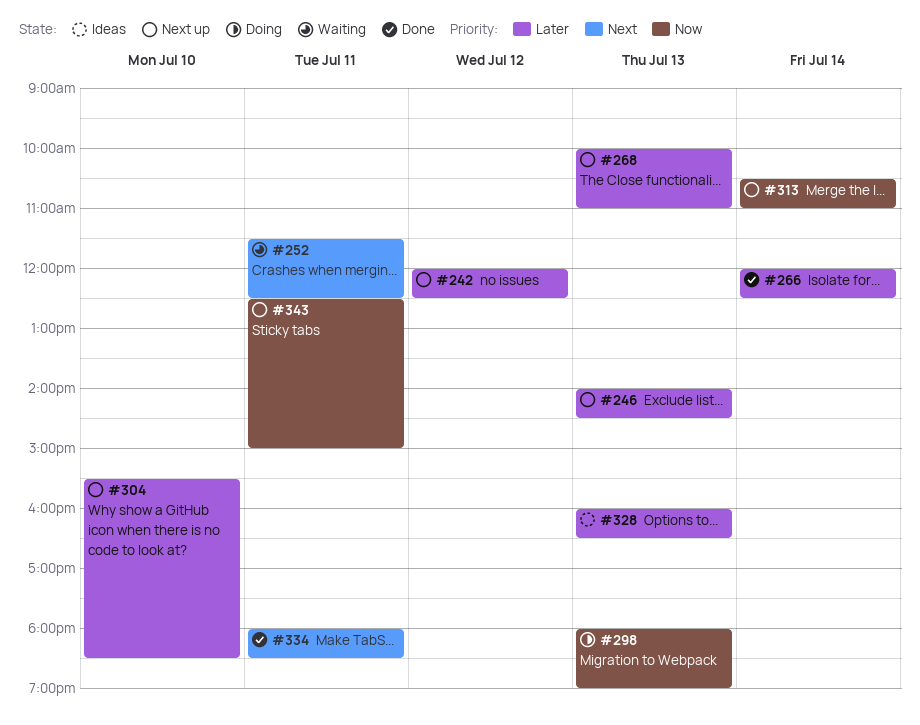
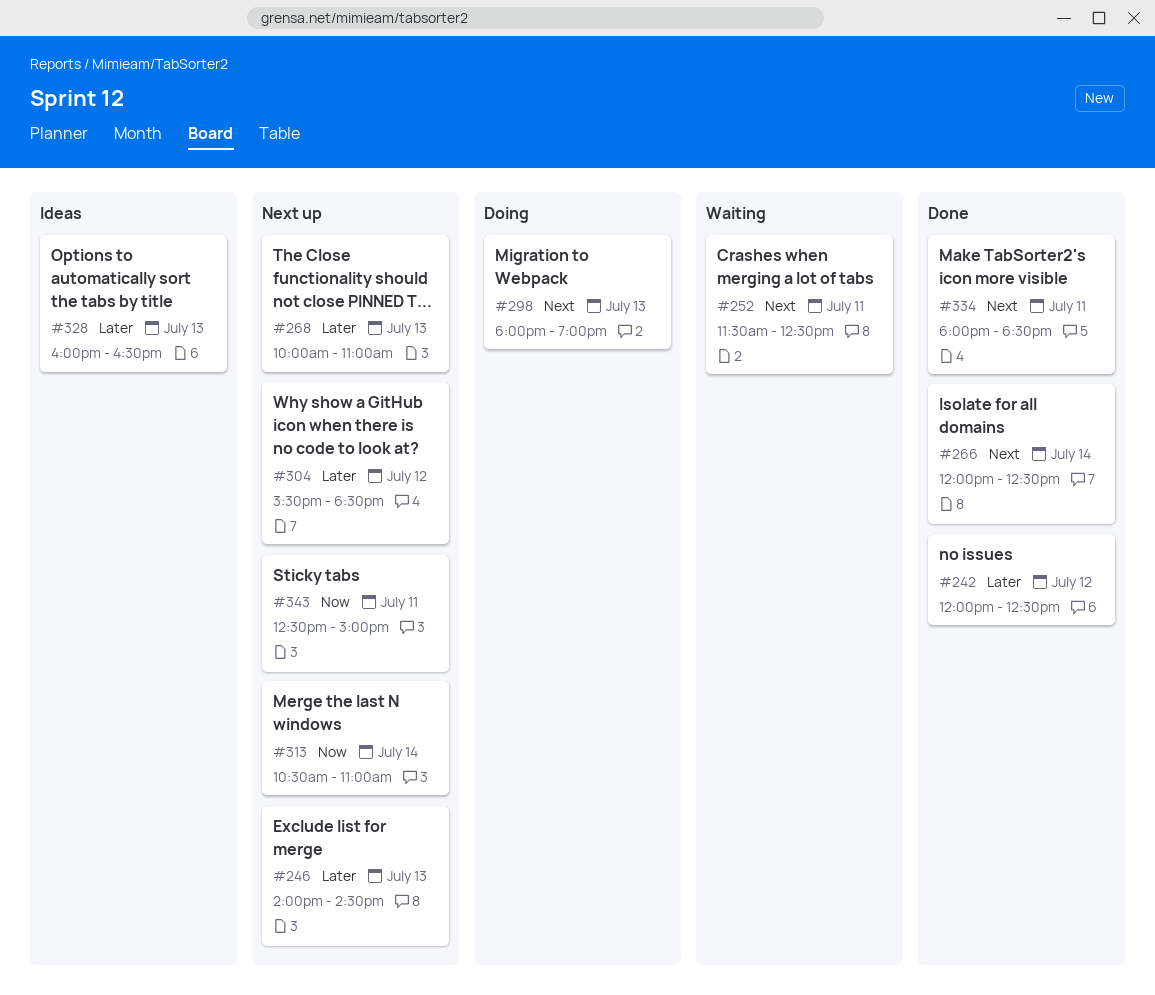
#242, status: Next up -> Done
#266, priority: Later -> Next
#298, priority: Now -> Next
#304, day: Jul 10 -> Jul 12

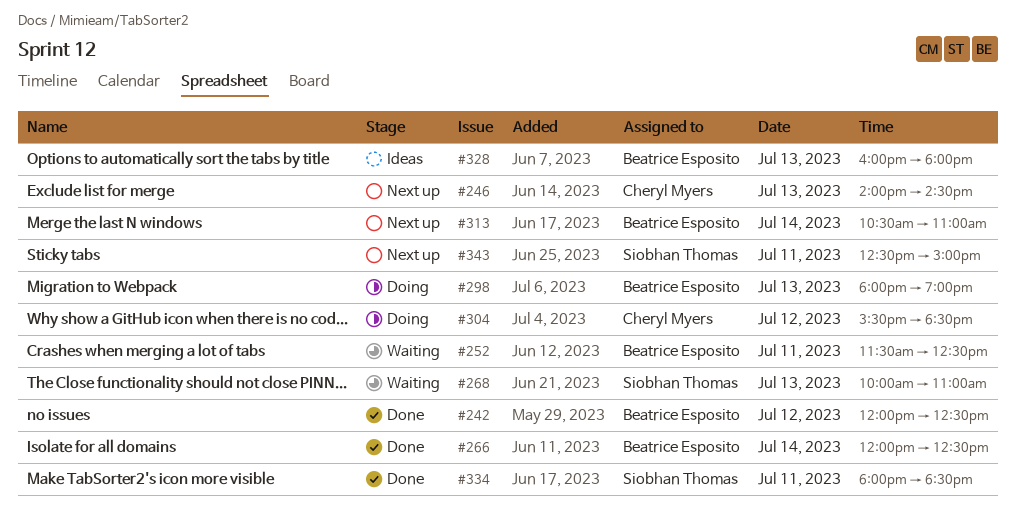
#268, status: Next up -> Waiting
#304, status: Next up -> Doing
#328, ends: 16:30 -> 18:00

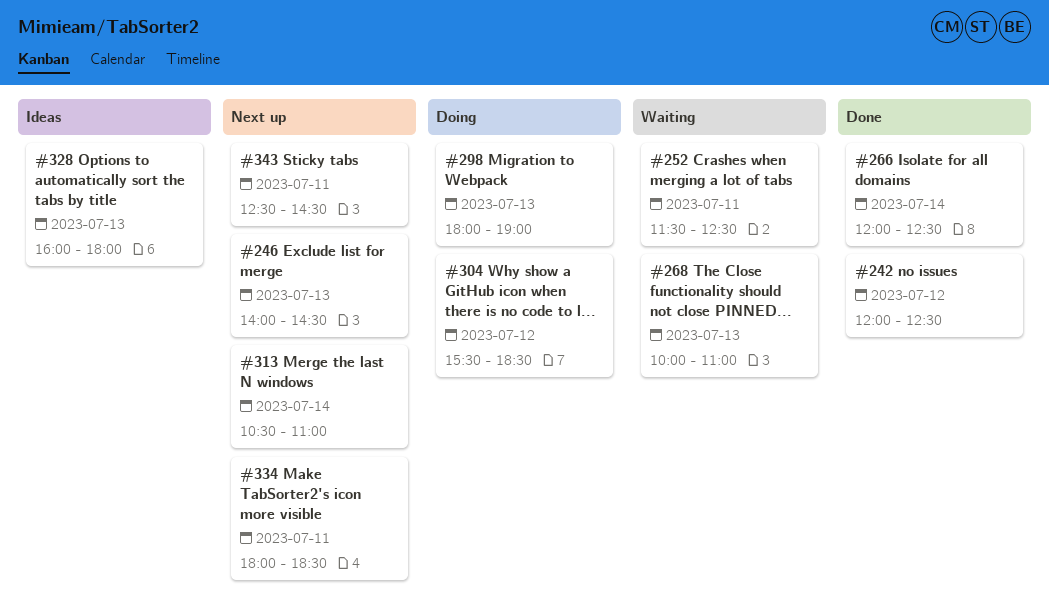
#334, status: Done -> Next up
#343, ends: 15:00 -> 14:30

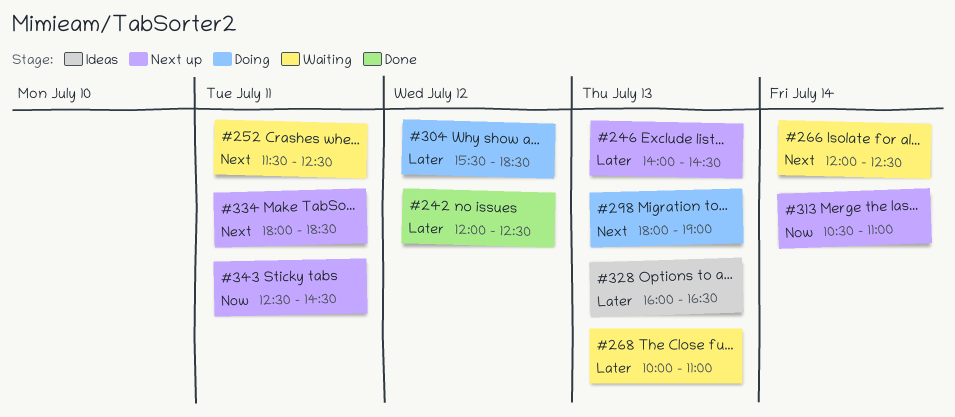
#266, status: Done -> Waiting
#328, ends: 18:00 -> 16:30

